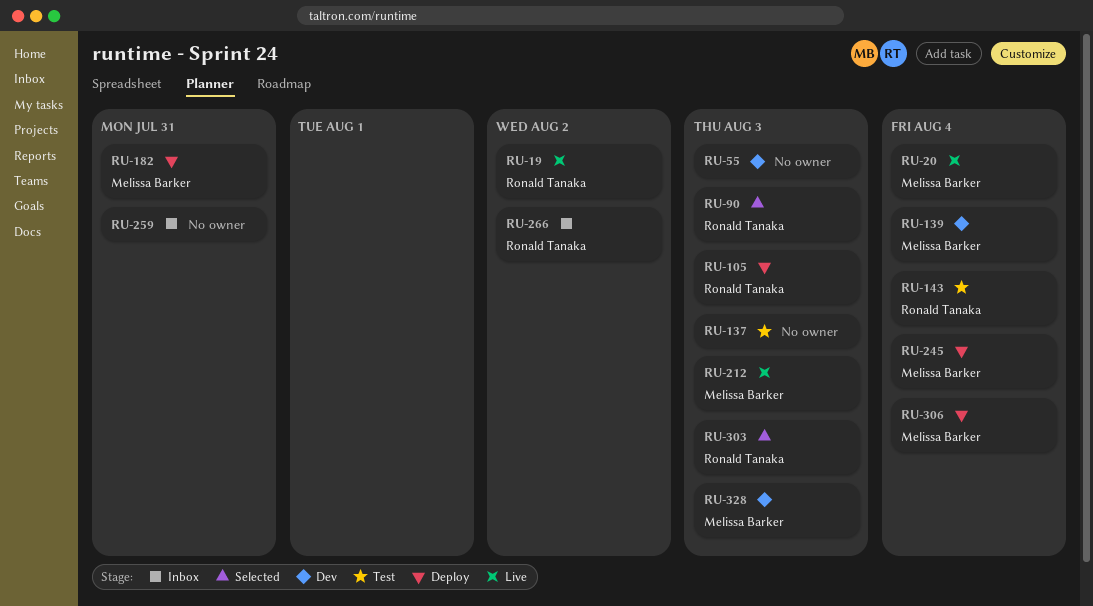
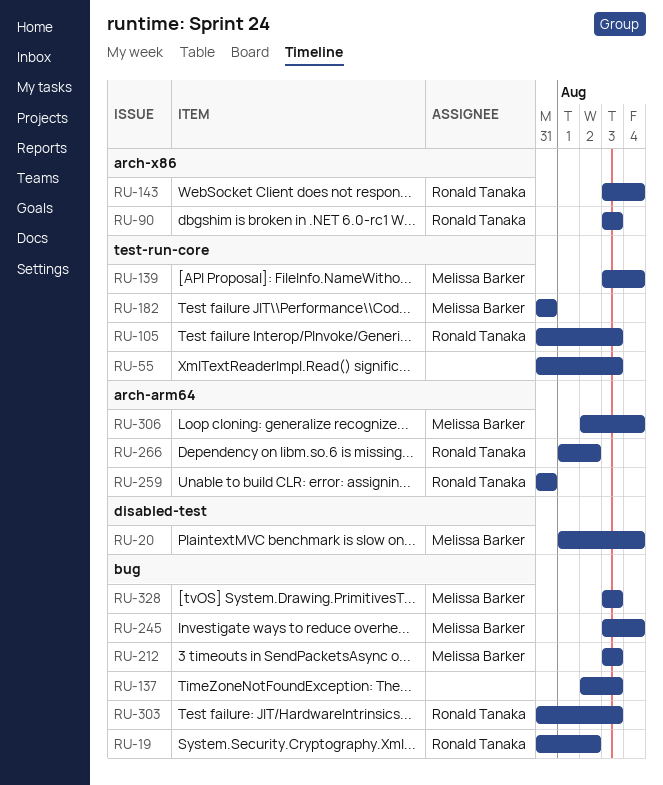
RU-259, owner: none -> Ronald Tanaka

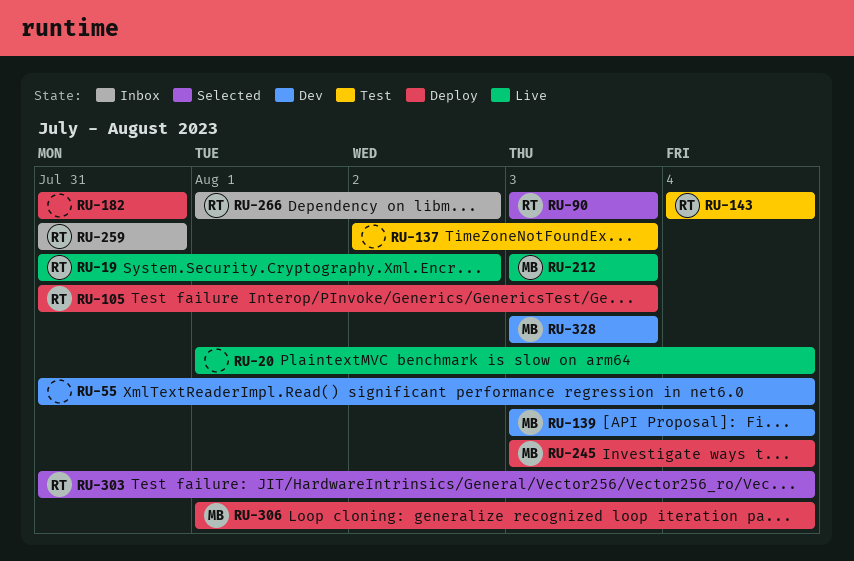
RU-20, owner: Melissa Barker -> none
RU-55, due: Aug 3 -> Aug 4
RU-143, start: Aug 3 -> Aug 4
RU-182, owner: Melissa Barker -> none
RU-303, due: Aug 3 -> Aug 4
RU-306, start: Aug 2 -> Aug 1

